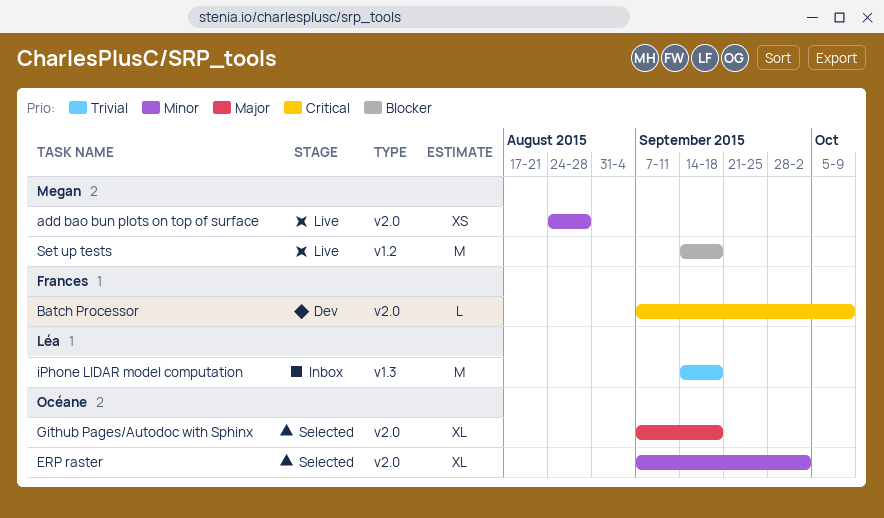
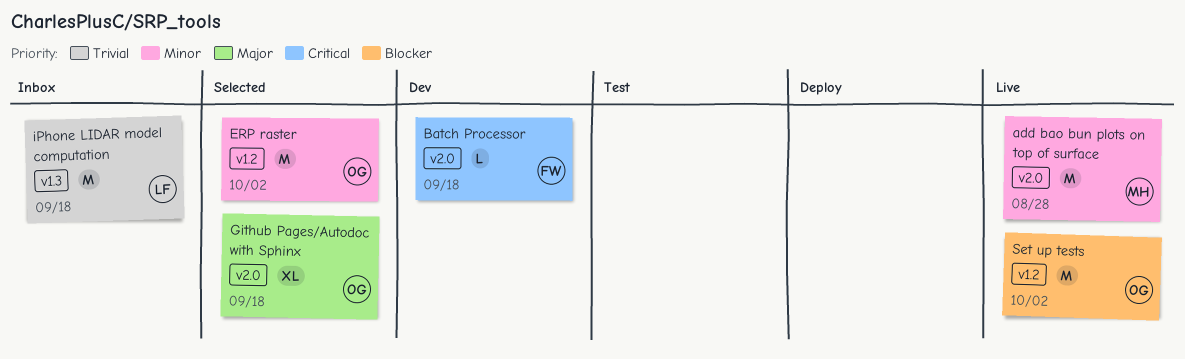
add bao bun plots on top of surface, estimate: XS -> M
Batch Processor, due: Oct 9 -> Sep 18
ERP raster, label: v2.0 -> v1.2
ERP raster, estimate: XL -> M
Set up tests, owner: Megan -> Océane
Set up tests, due: Sep 18 -> Oct 2

